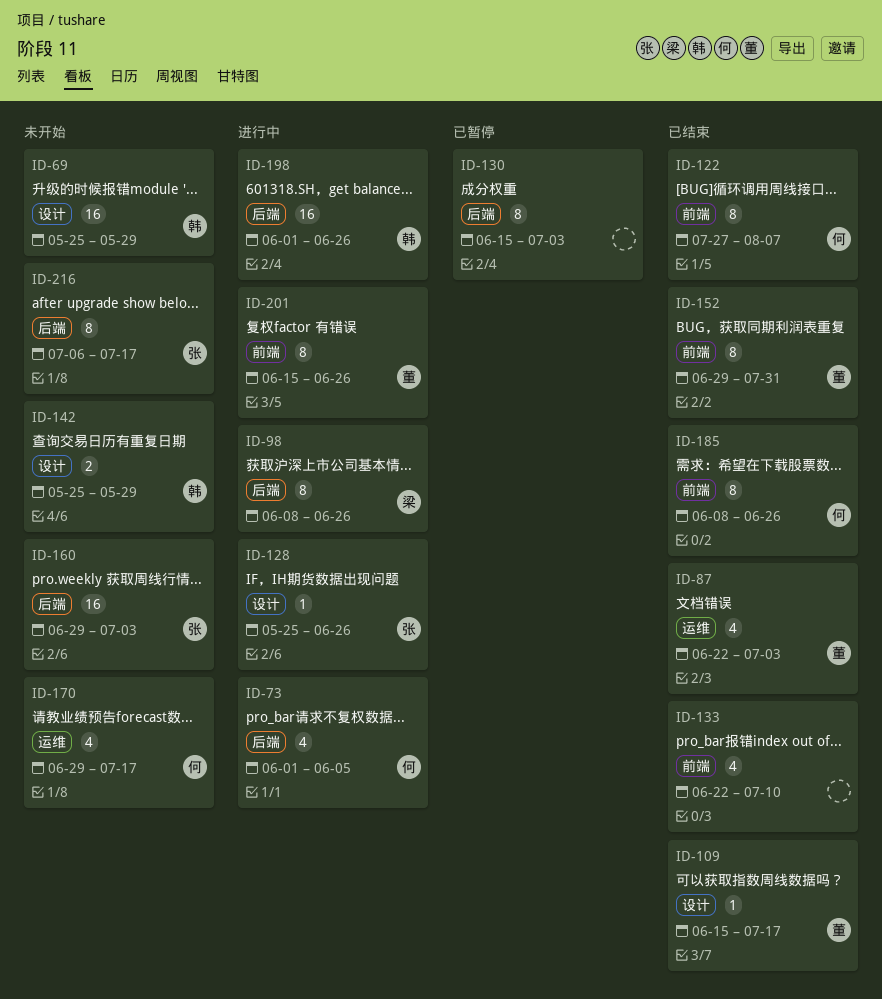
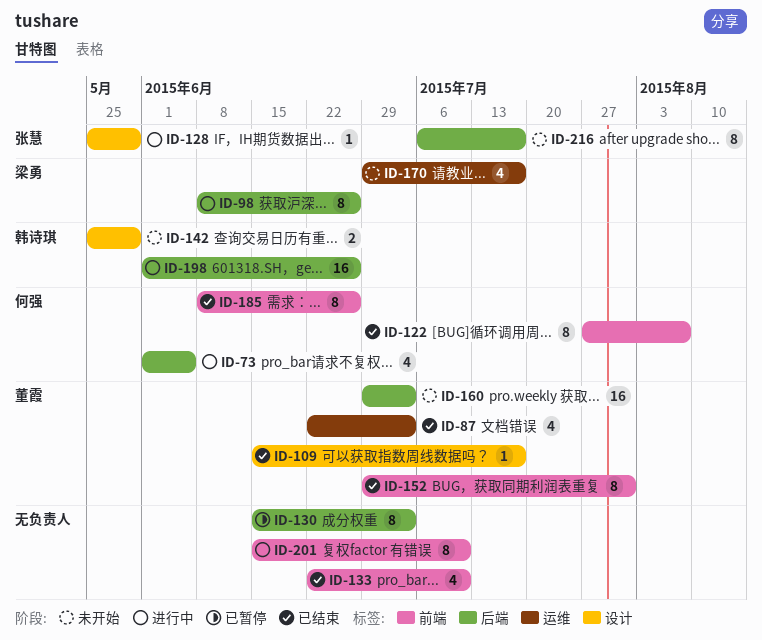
ID-69: present -> none
ID-128, due: Jun 26 -> May 29
ID-160, owner: 张慧 -> 董霞
ID-170, owner: 何强 -> 梁勇
ID-201, owner: 董霞 -> none
ID-201, due: Jun 26 -> Jul 10

